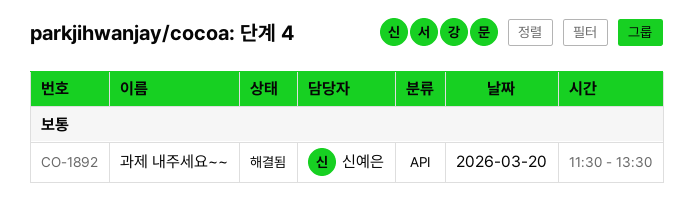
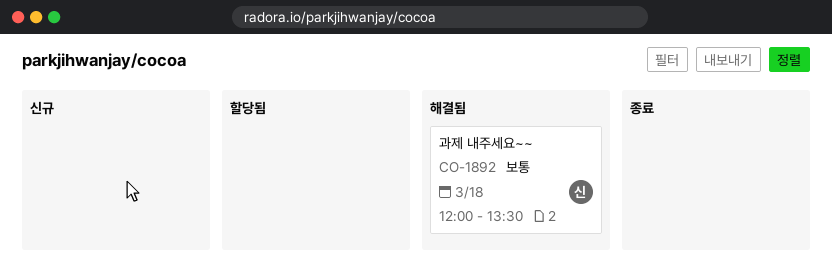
CO-1892, day: Mar 20 -> Mar 18
CO-1892, begins: 11:30 -> 12:00

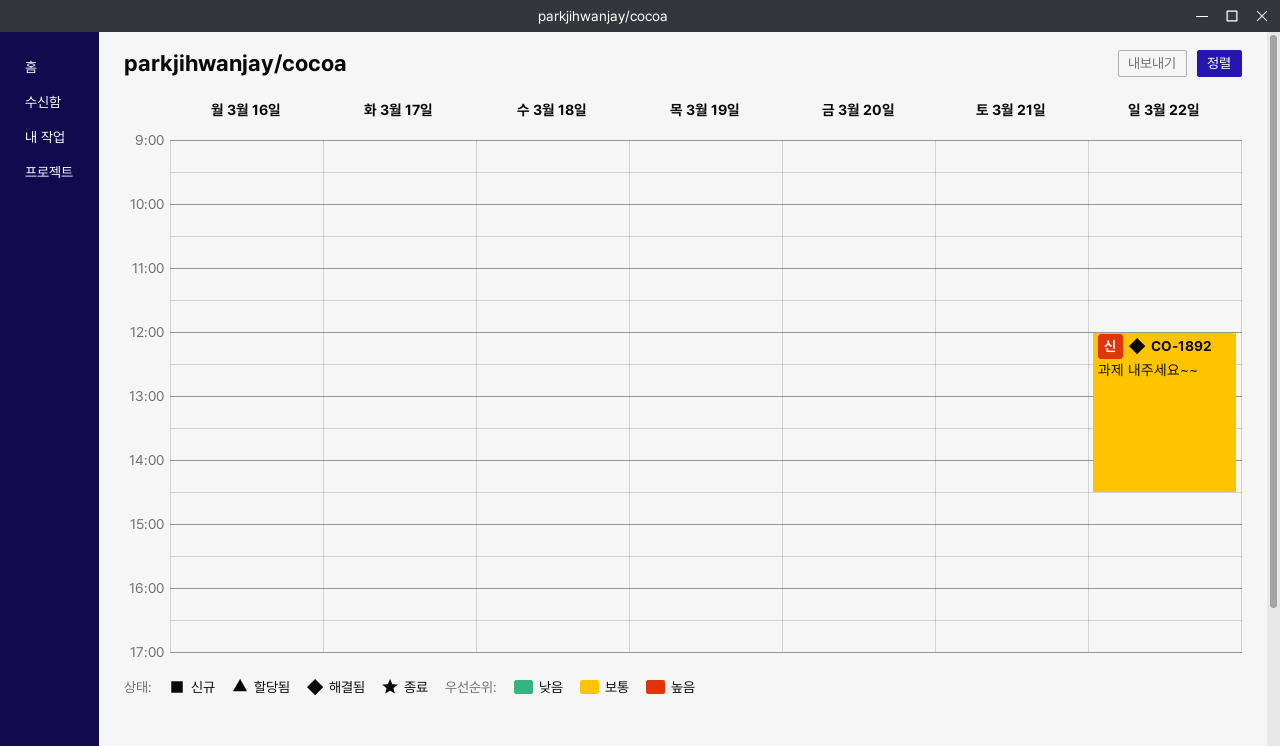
CO-1892, day: Mar 18 -> Mar 22
CO-1892, ends: 13:30 -> 14:30

